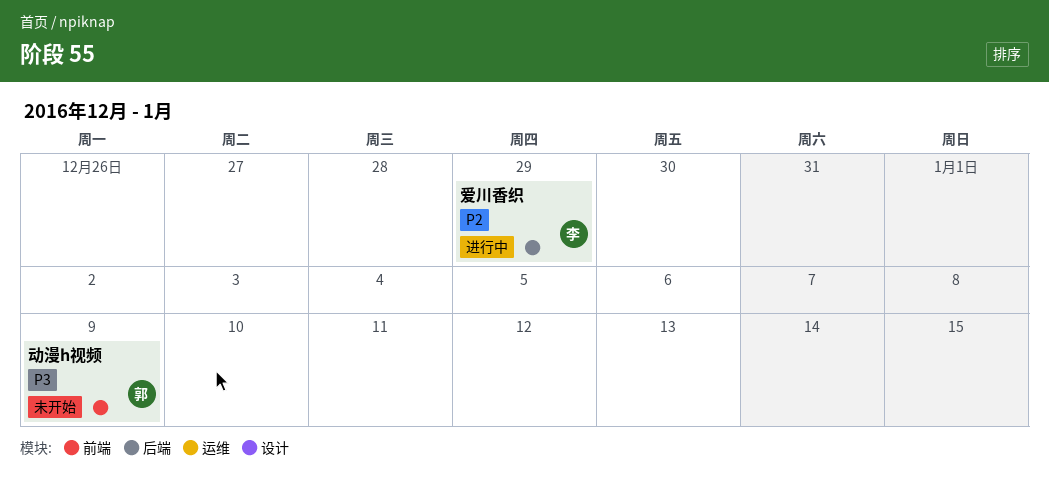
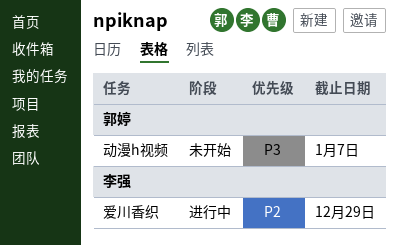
动漫h视频, due: Jan 9 -> Jan 7

